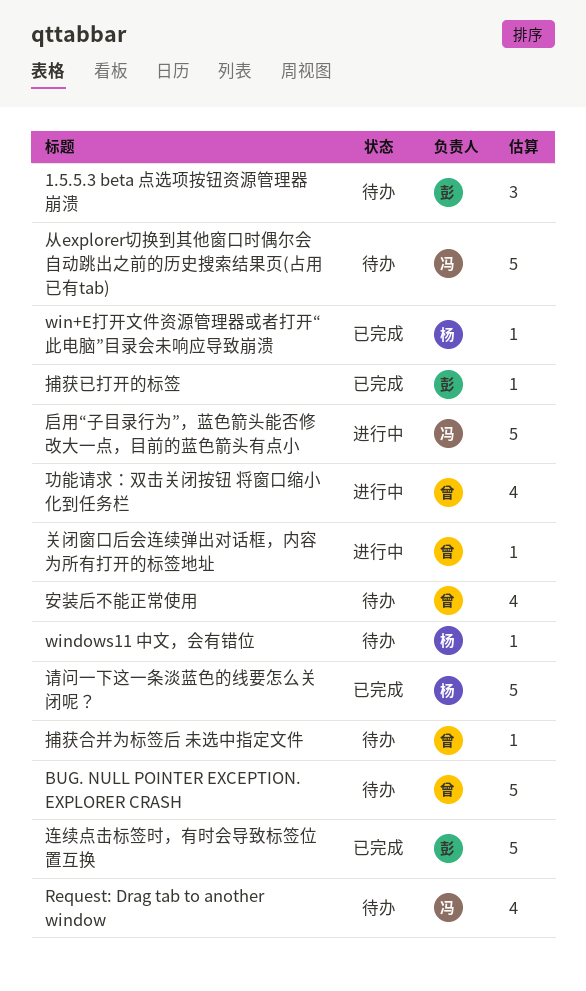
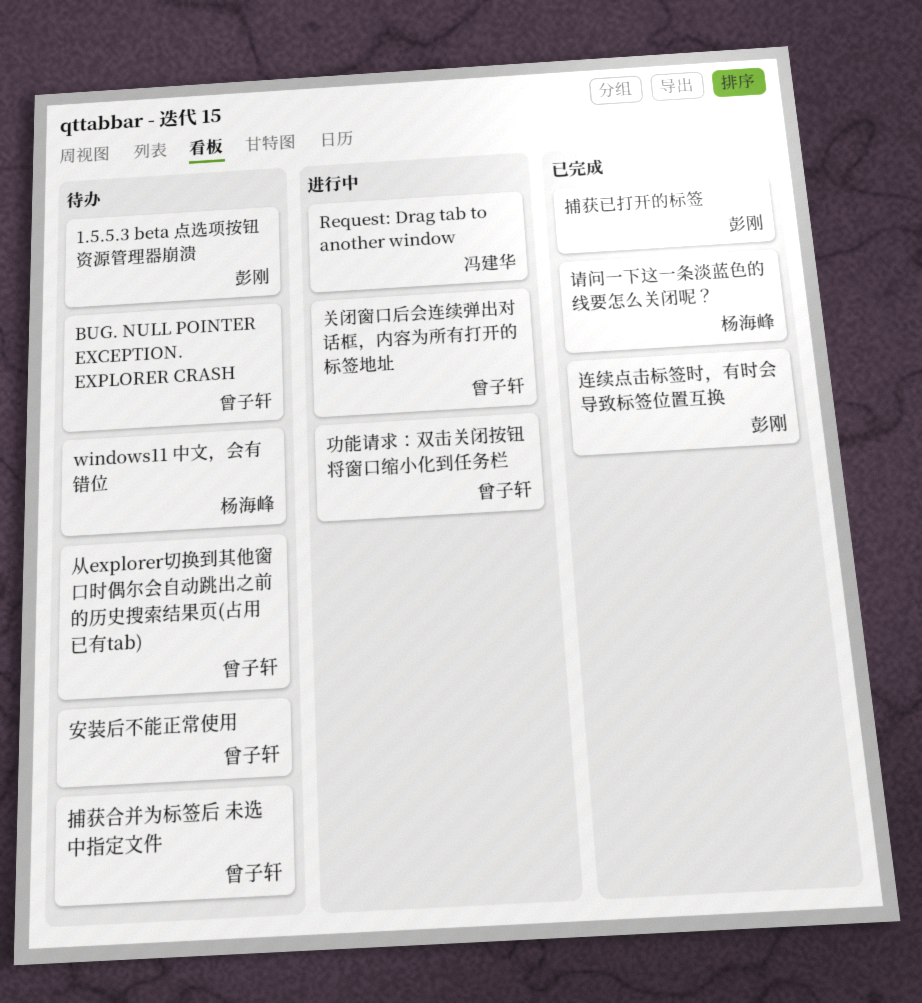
Request: Drag tab to another window, status: 待办 -> 进行中
win+E打开文件资源管理器或者打开“此电脑”目录会未响应导致崩溃: present -> none
从explorer切换到其他窗口时偶尔会自动跳出之前的历史搜索结果页(占用已有tab), owner: 冯建华 -> 曾子轩
启用“子目录行为”，蓝色箭头能否修改大一点，目前的蓝色箭头有点小: present -> none

